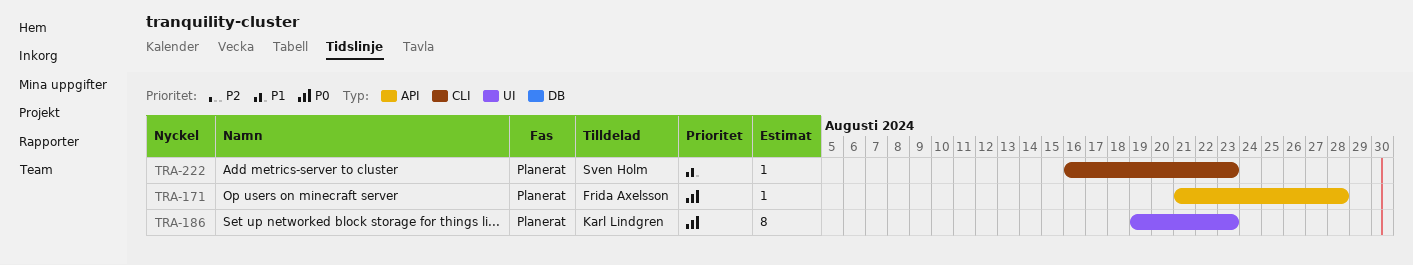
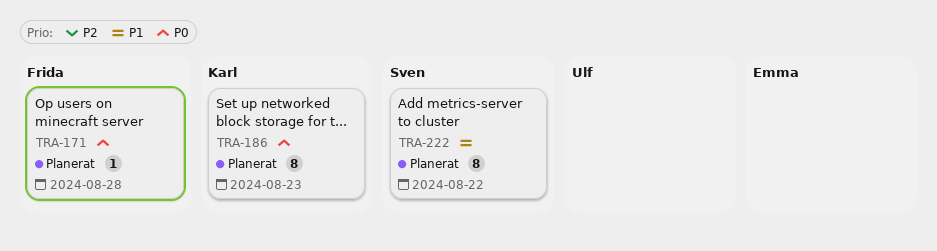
TRA-222, estimate: 1 -> 8
TRA-222, due: Aug 23 -> Aug 22

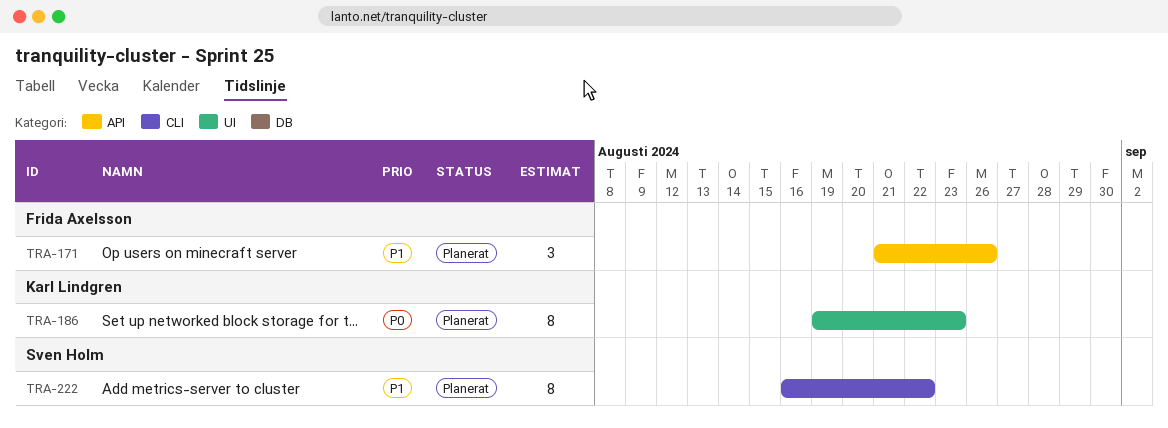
TRA-171, priority: P0 -> P1
TRA-171, estimate: 1 -> 3
TRA-171, due: Aug 28 -> Aug 26

